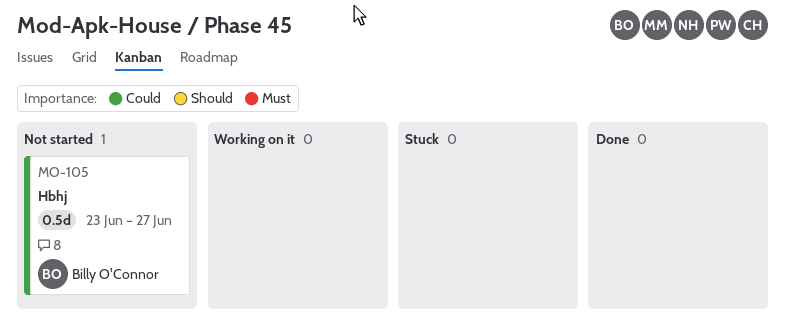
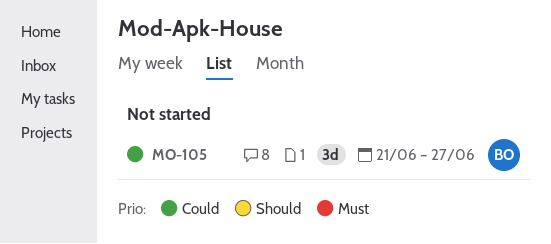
MO-105, estimate: 0.5d -> 3d
MO-105, start: Jun 23 -> Jun 21

